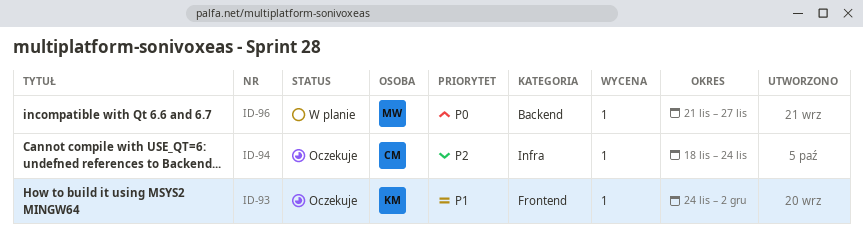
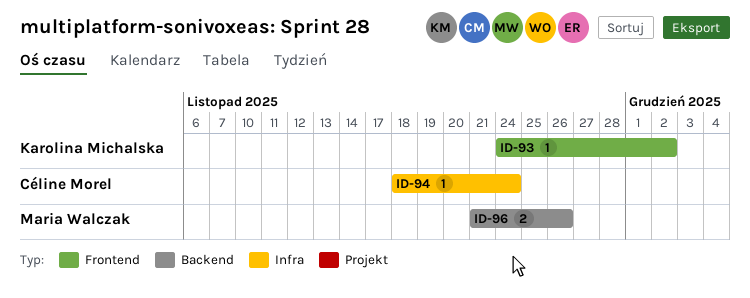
ID-96, estimate: 1 -> 2
ID-96, due: Nov 27 -> Nov 26

